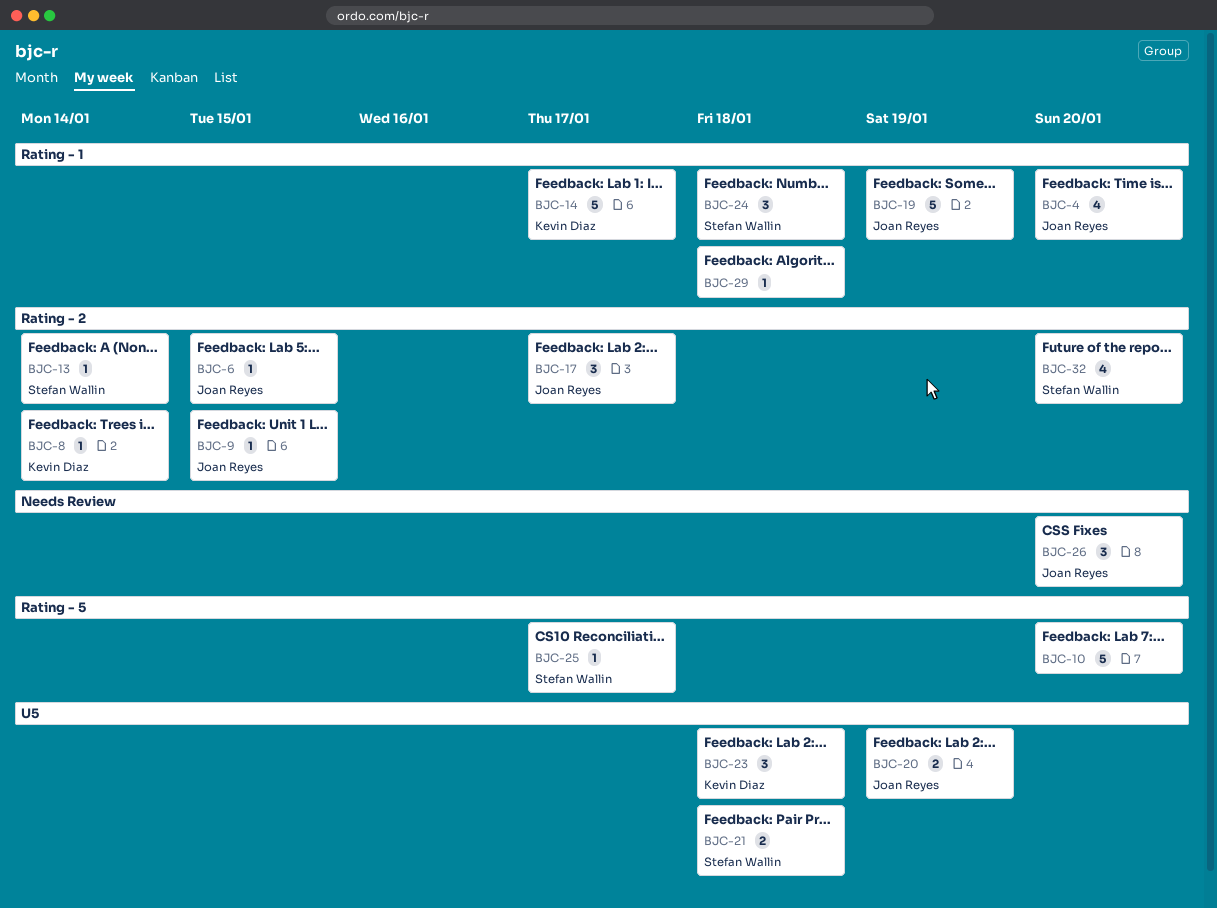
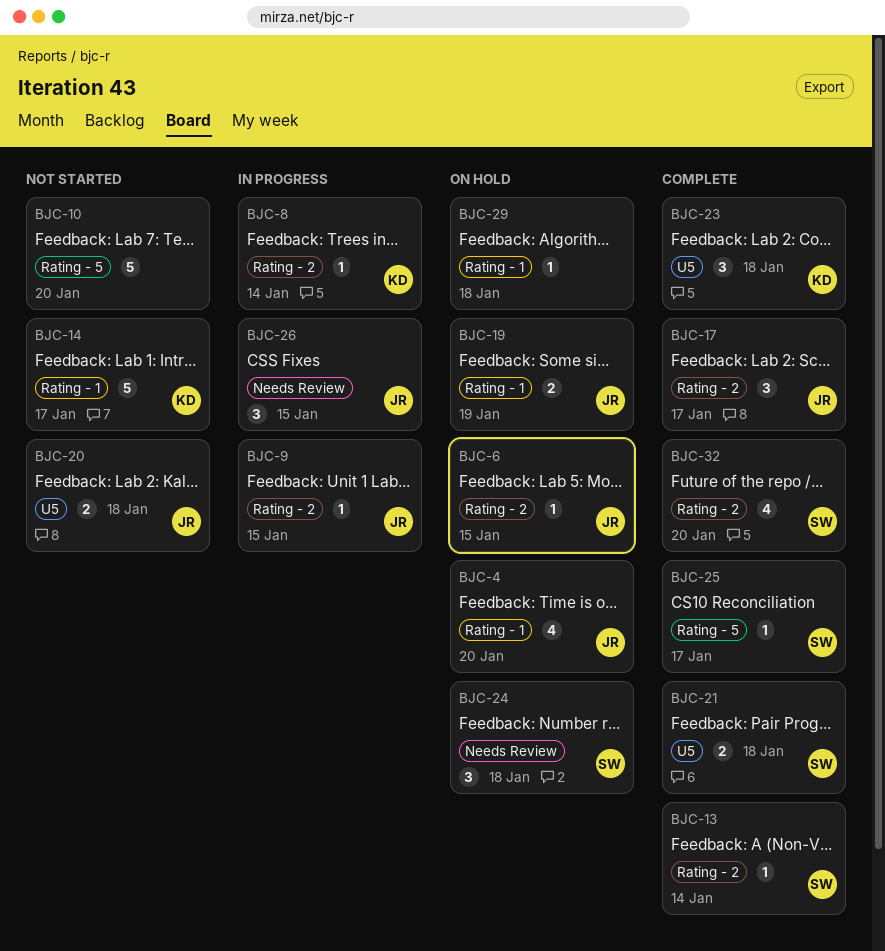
BJC-19, estimate: 5 -> 2
BJC-20, due: Jan 19 -> Jan 18
BJC-24, label: Rating - 1 -> Needs Review
BJC-26, due: Jan 20 -> Jan 15

